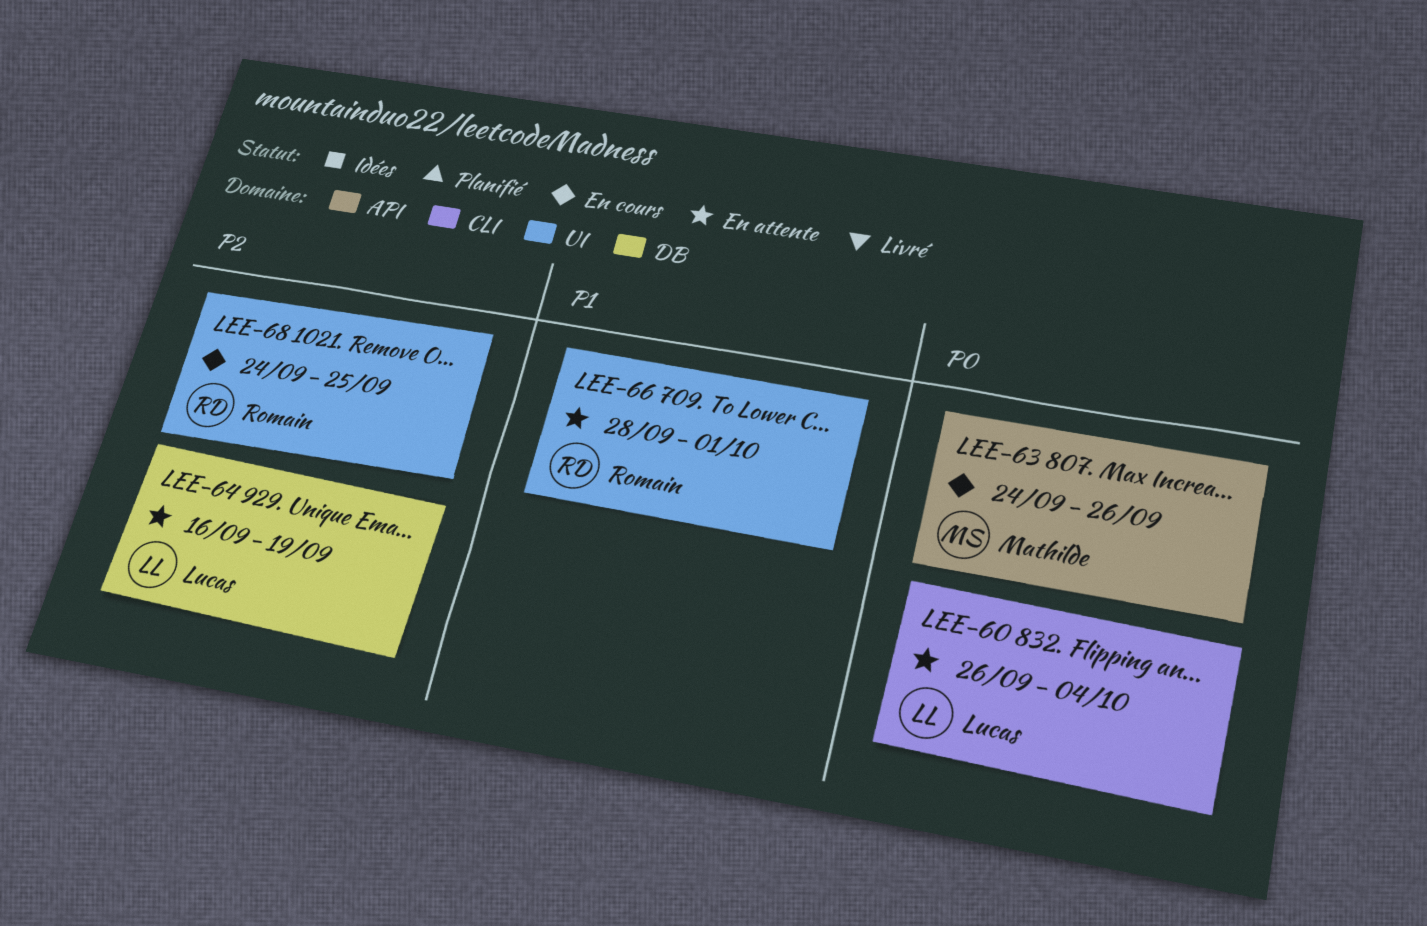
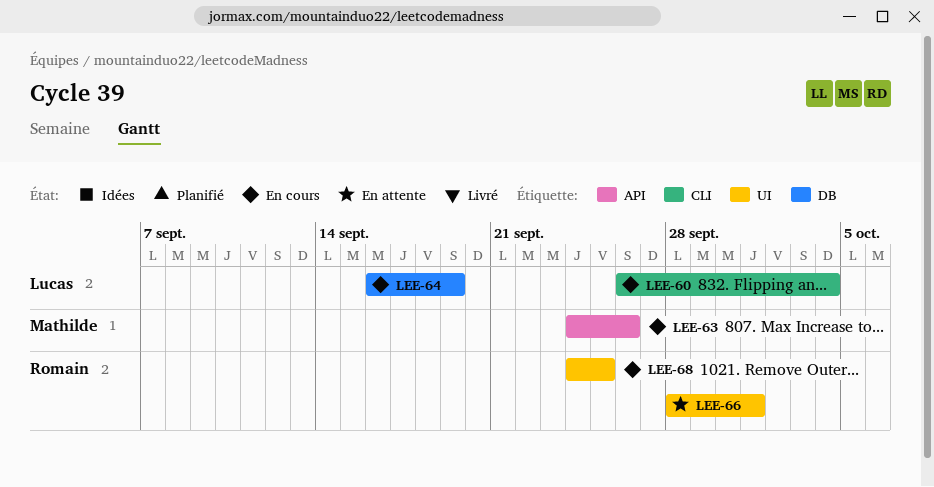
LEE-60, status: En attente -> En cours
LEE-64, status: En attente -> En cours

